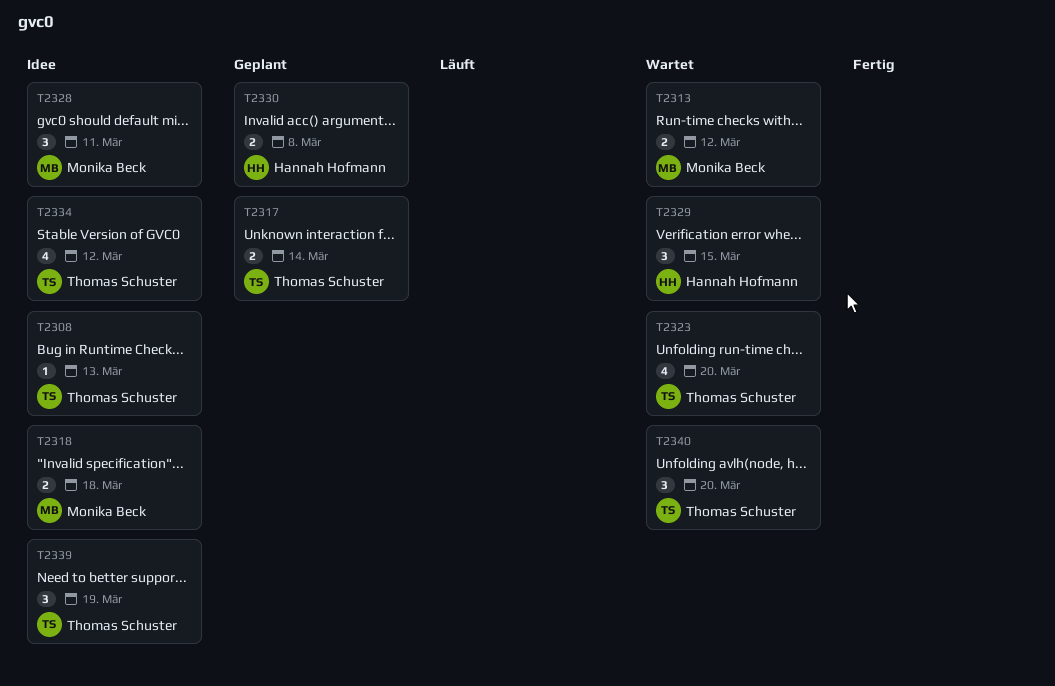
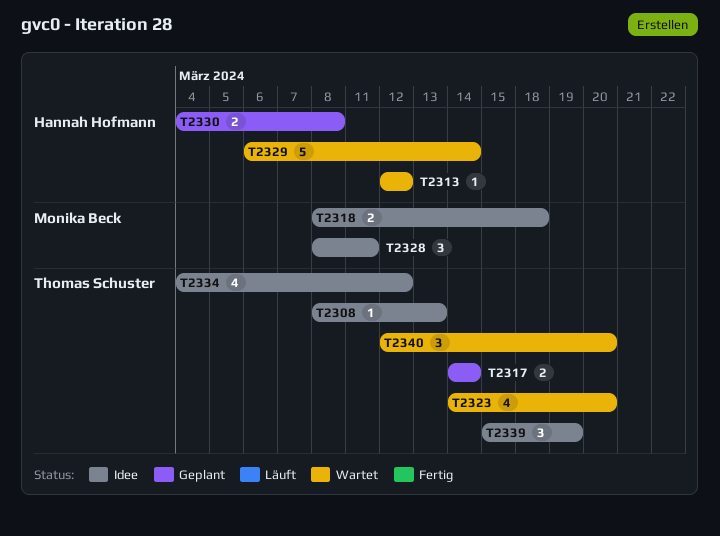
T2313, owner: Monika Beck -> Hannah Hofmann
T2313, estimate: 2 -> 1
T2329, estimate: 3 -> 5
T2329, due: Mar 15 -> Mar 14

